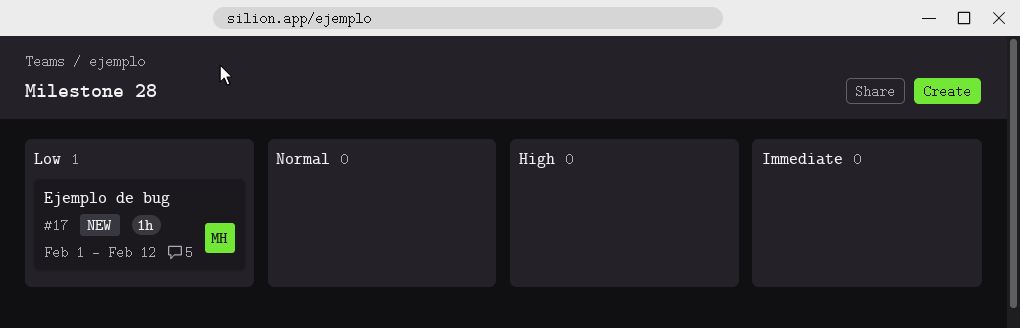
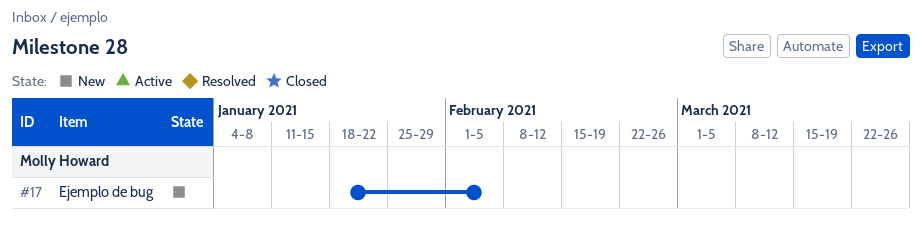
#17, start: Feb 1 -> Jan 18
#17, due: Feb 12 -> Feb 5

